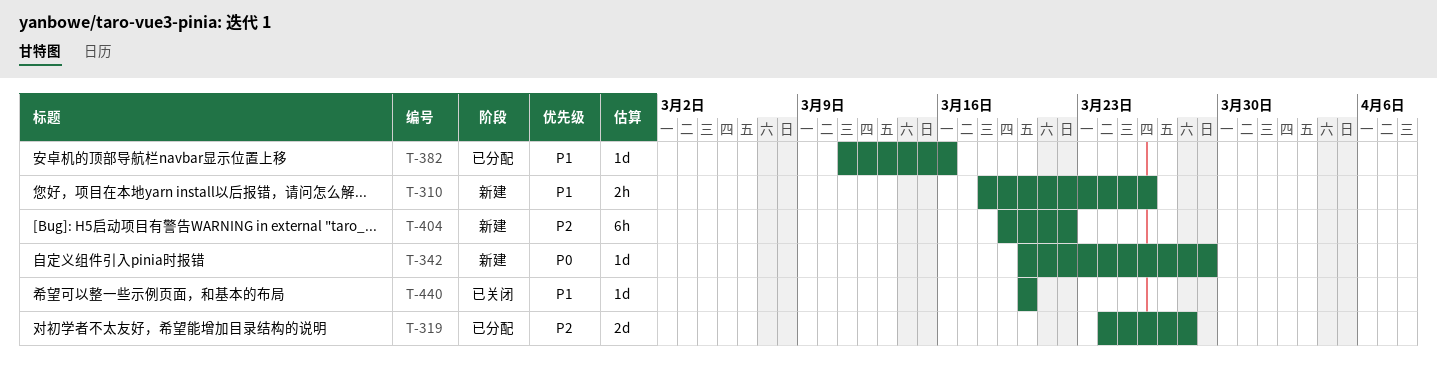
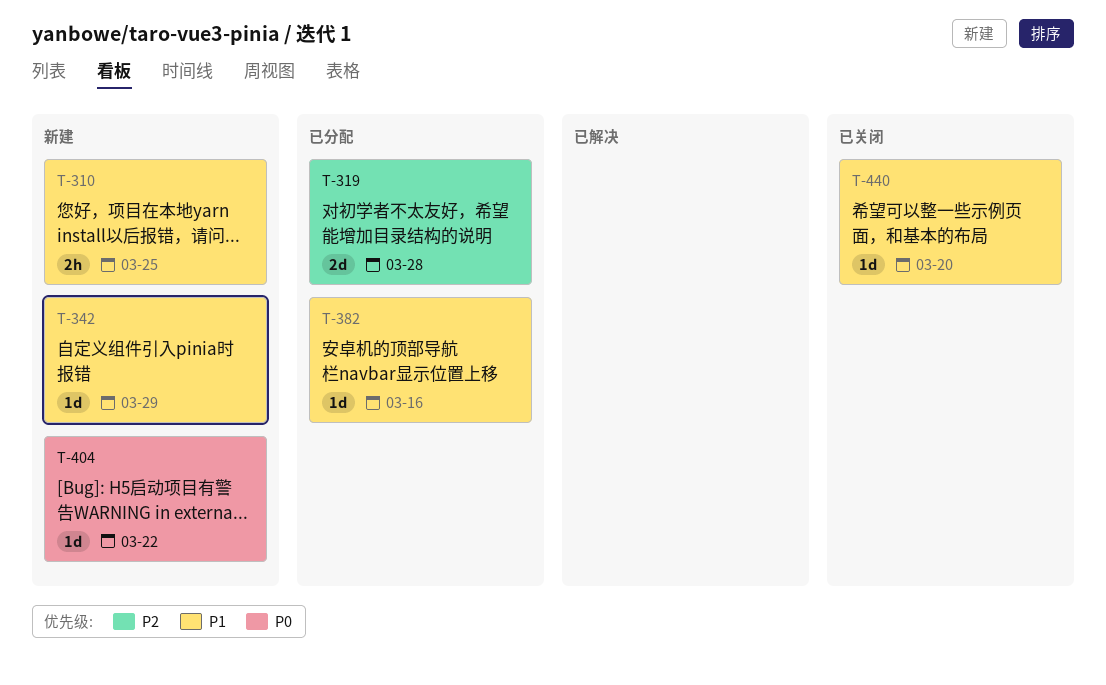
T-310, due: Mar 26 -> Mar 25
T-342, priority: P0 -> P1
T-404, priority: P2 -> P0
T-404, estimate: 6h -> 1d

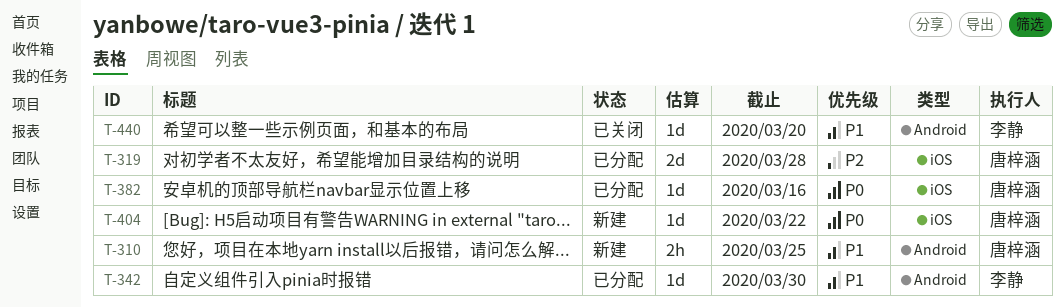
T-342, status: 新建 -> 已分配
T-342, due: Mar 29 -> Mar 30
T-382, priority: P1 -> P0

